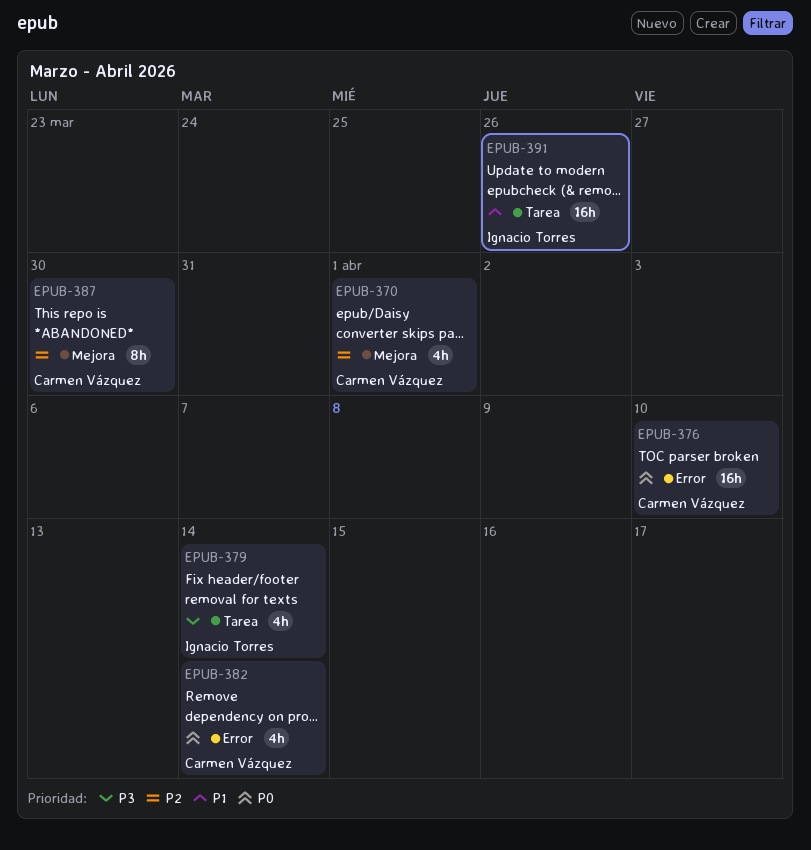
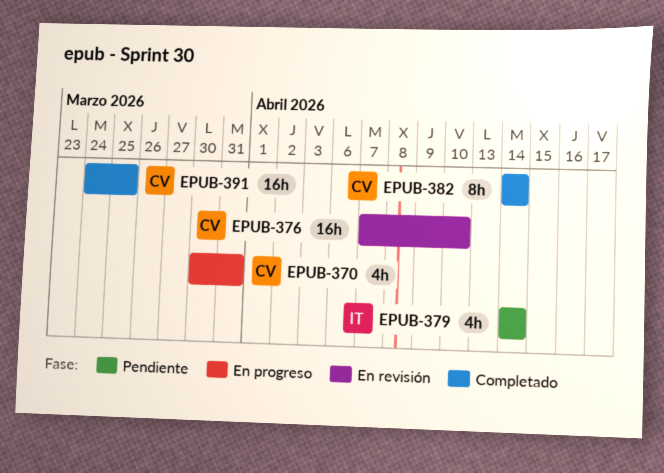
EPUB-370, due: Apr 1 -> Mar 31
EPUB-382, estimate: 4h -> 8h
EPUB-387: present -> none
EPUB-391, owner: Ignacio Torres -> Carmen Vázquez
EPUB-391, due: Mar 26 -> Mar 25

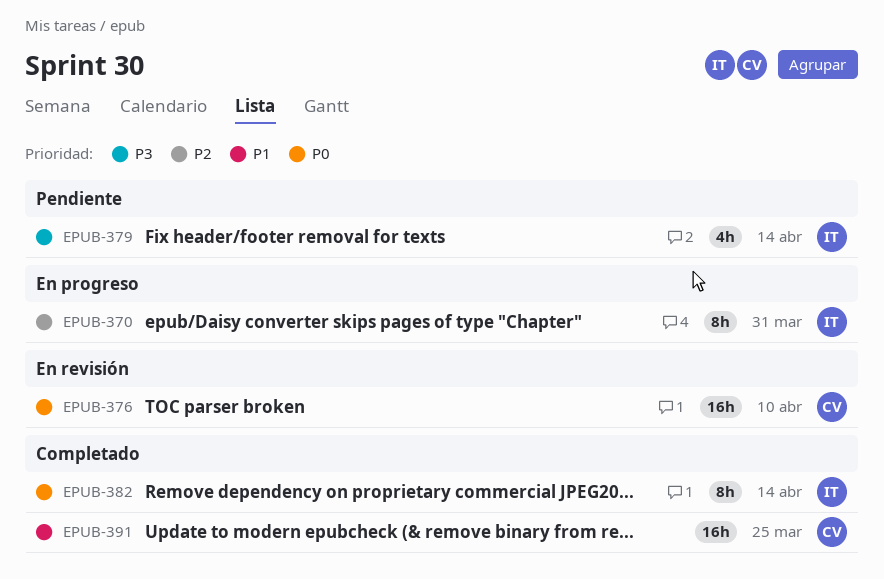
EPUB-370, owner: CV -> IT
EPUB-370, estimate: 4h -> 8h
EPUB-382, owner: CV -> IT

